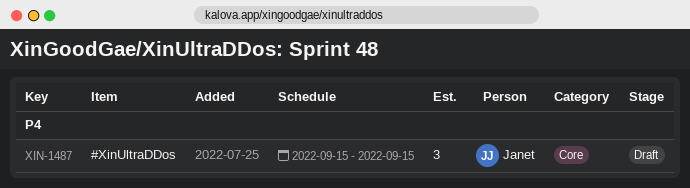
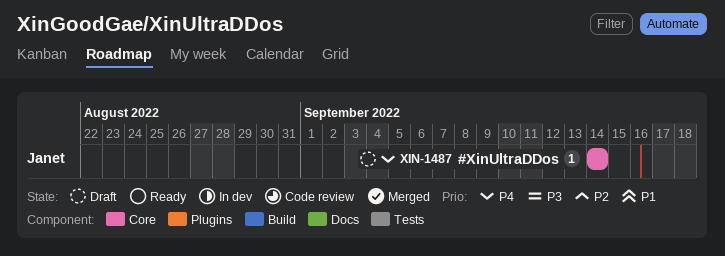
XIN-1487, estimate: 3 -> 1
XIN-1487, start: Sep 15 -> Sep 14
XIN-1487, due: Sep 15 -> Sep 14

